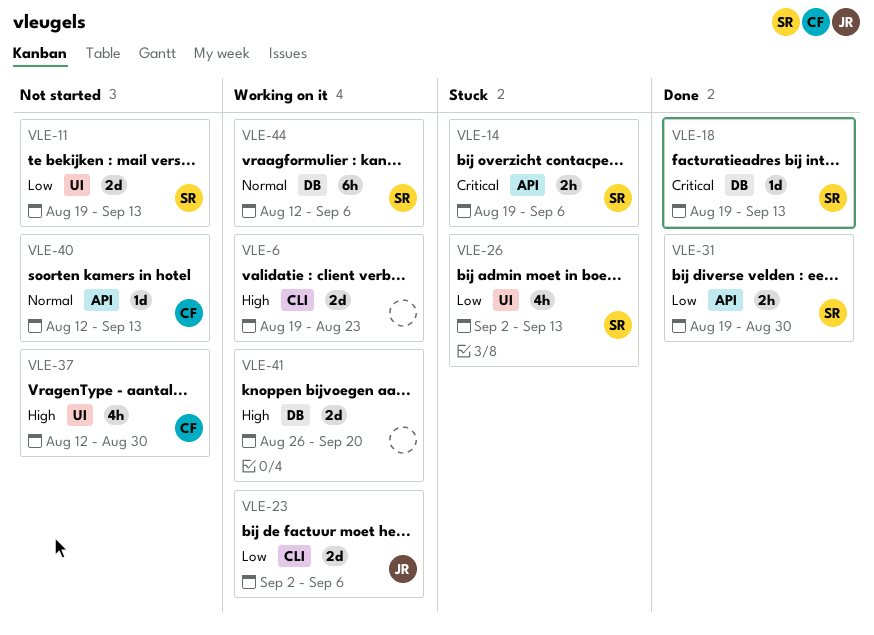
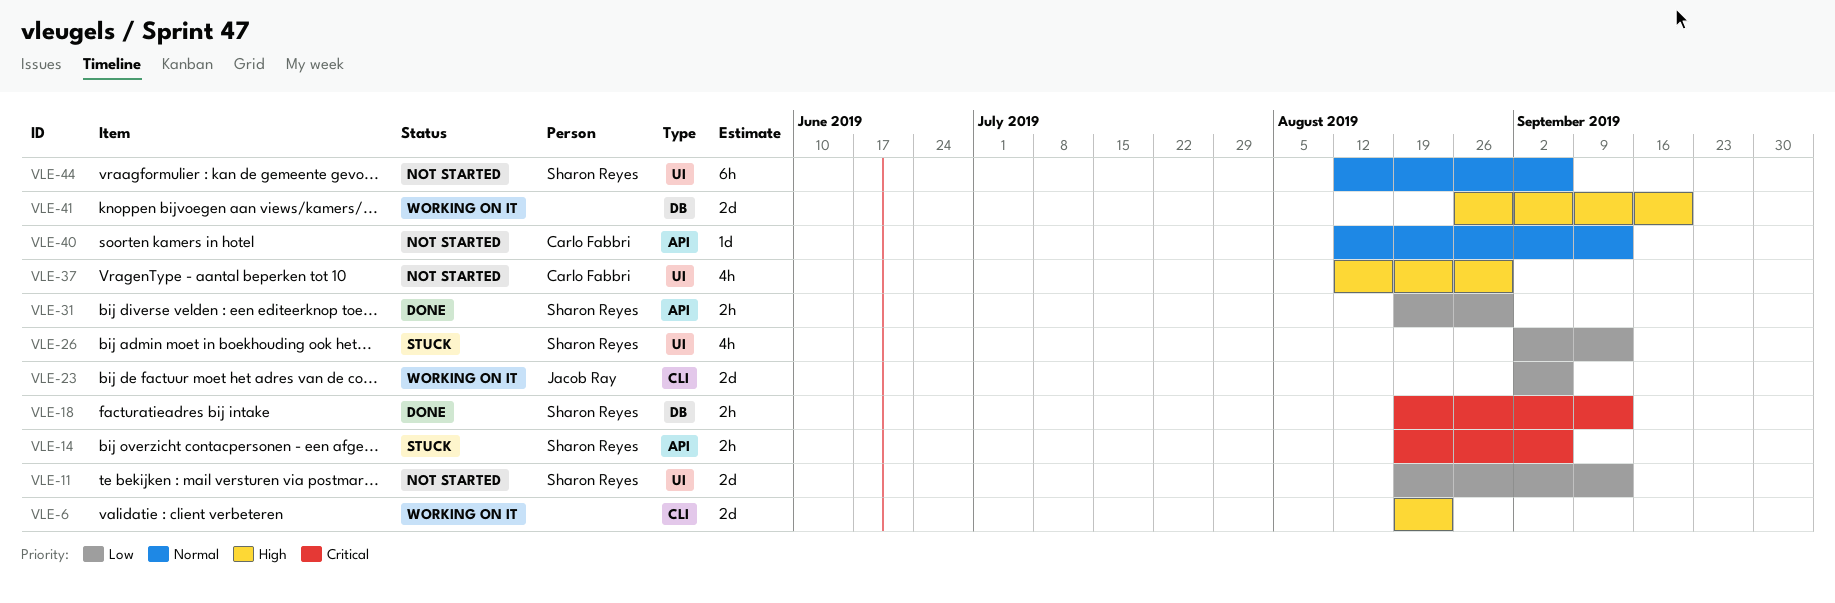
VLE-18, estimate: 1d -> 2h
VLE-44, status: Working on it -> Not started
VLE-44, label: DB -> UI

